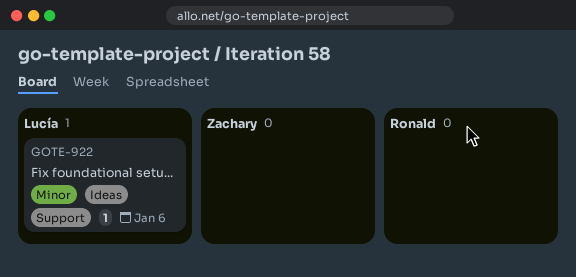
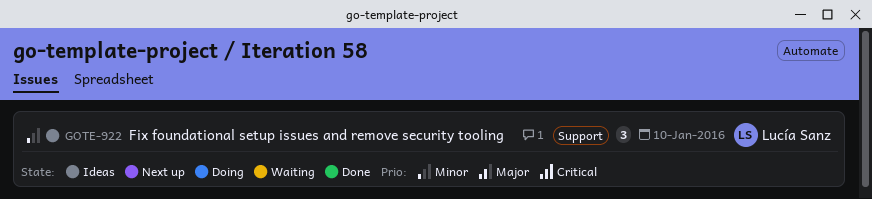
GOTE-922, estimate: 1 -> 3
GOTE-922, due: Jan 6 -> Jan 10

